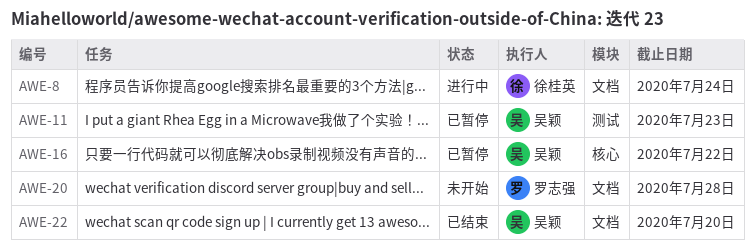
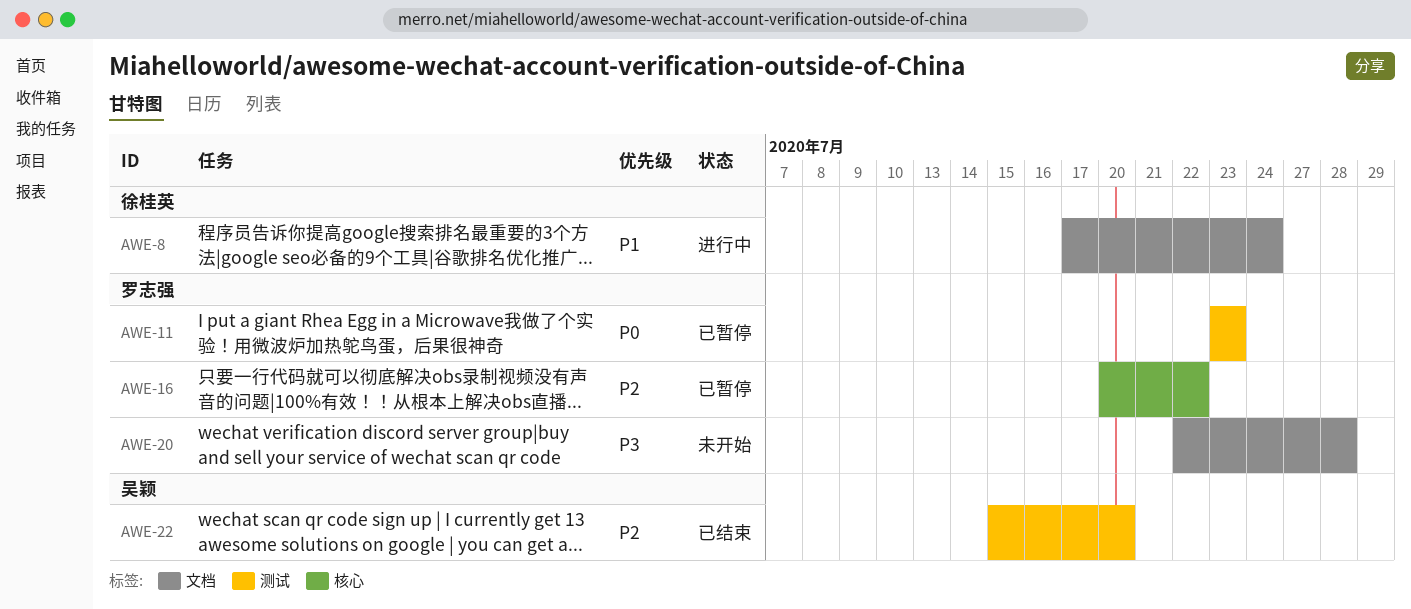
AWE-11, owner: 吴颖 -> 罗志强
AWE-16, owner: 吴颖 -> 罗志强
AWE-22, label: 文档 -> 测试

